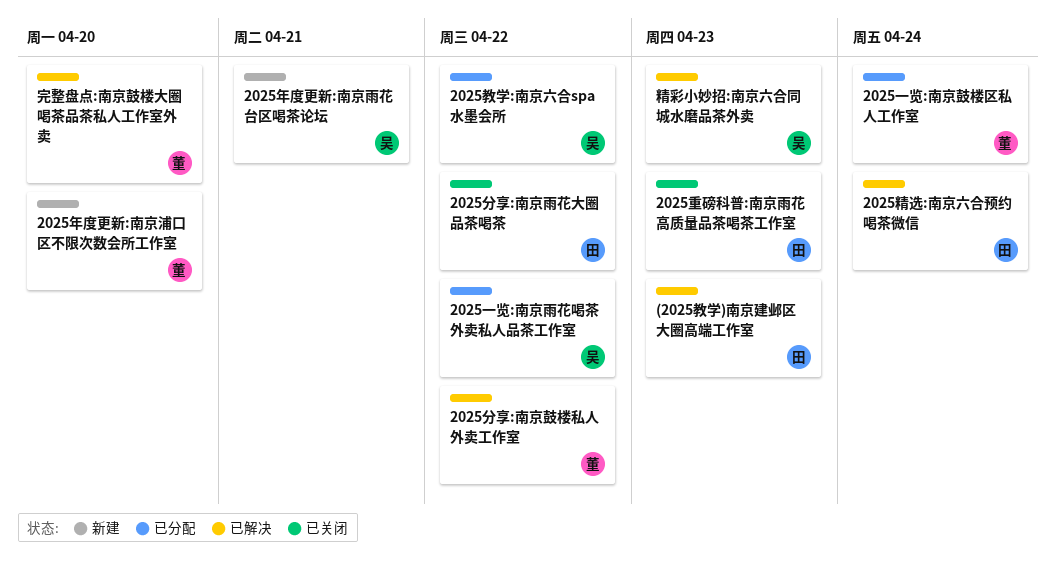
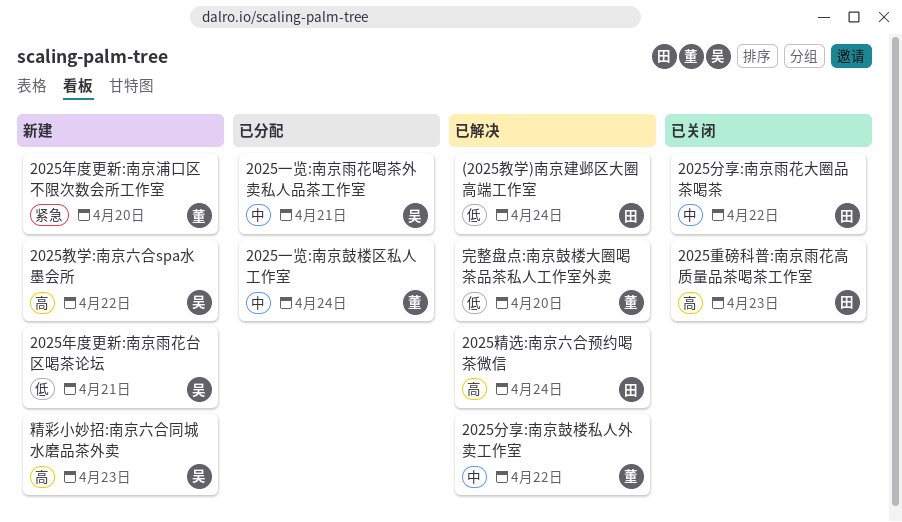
(2025教学)南京建邺区大圈高端工作室, due: Apr 23 -> Apr 24
2025一览:南京雨花喝茶外卖私人品茶工作室, due: Apr 22 -> Apr 21
2025教学:南京六合spa水墨会所, status: 已分配 -> 新建
精彩小妙招:南京六合同城水磨品茶外卖, status: 已解决 -> 新建

